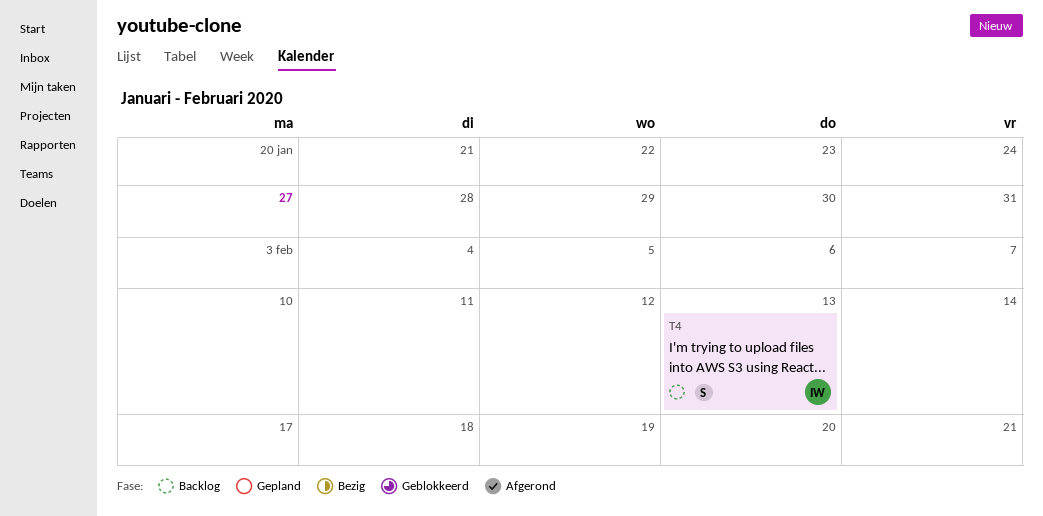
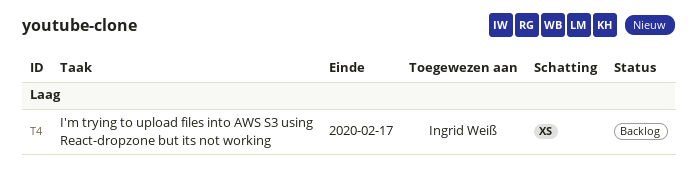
T4, estimate: S -> XS
T4, due: Feb 13 -> Feb 17

